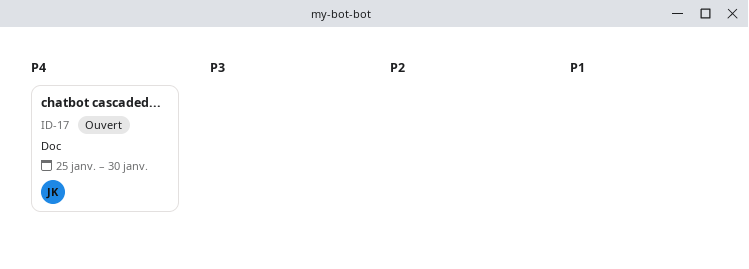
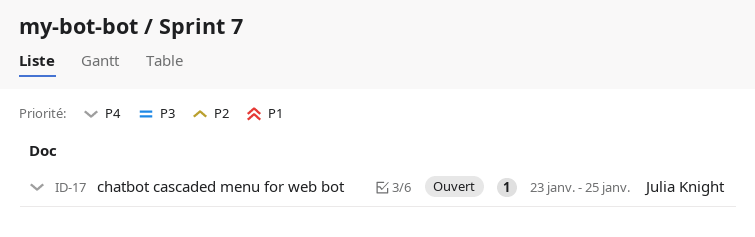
ID-17, start: Jan 25 -> Jan 23
ID-17, due: Jan 30 -> Jan 25

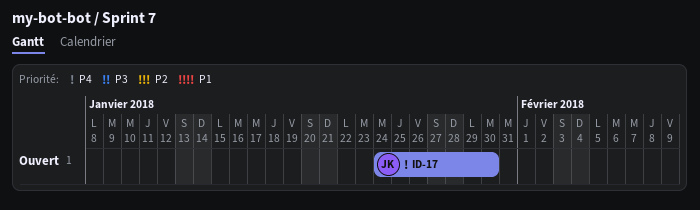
ID-17, start: Jan 23 -> Jan 24
ID-17, due: Jan 25 -> Jan 30

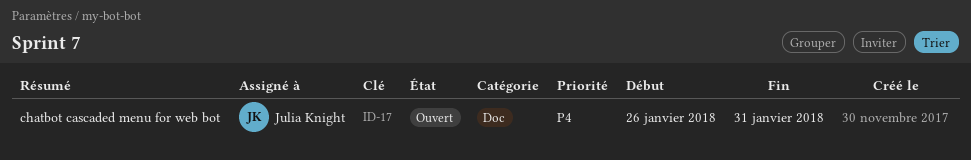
ID-17, start: Jan 24 -> Jan 26
ID-17, due: Jan 30 -> Jan 31

